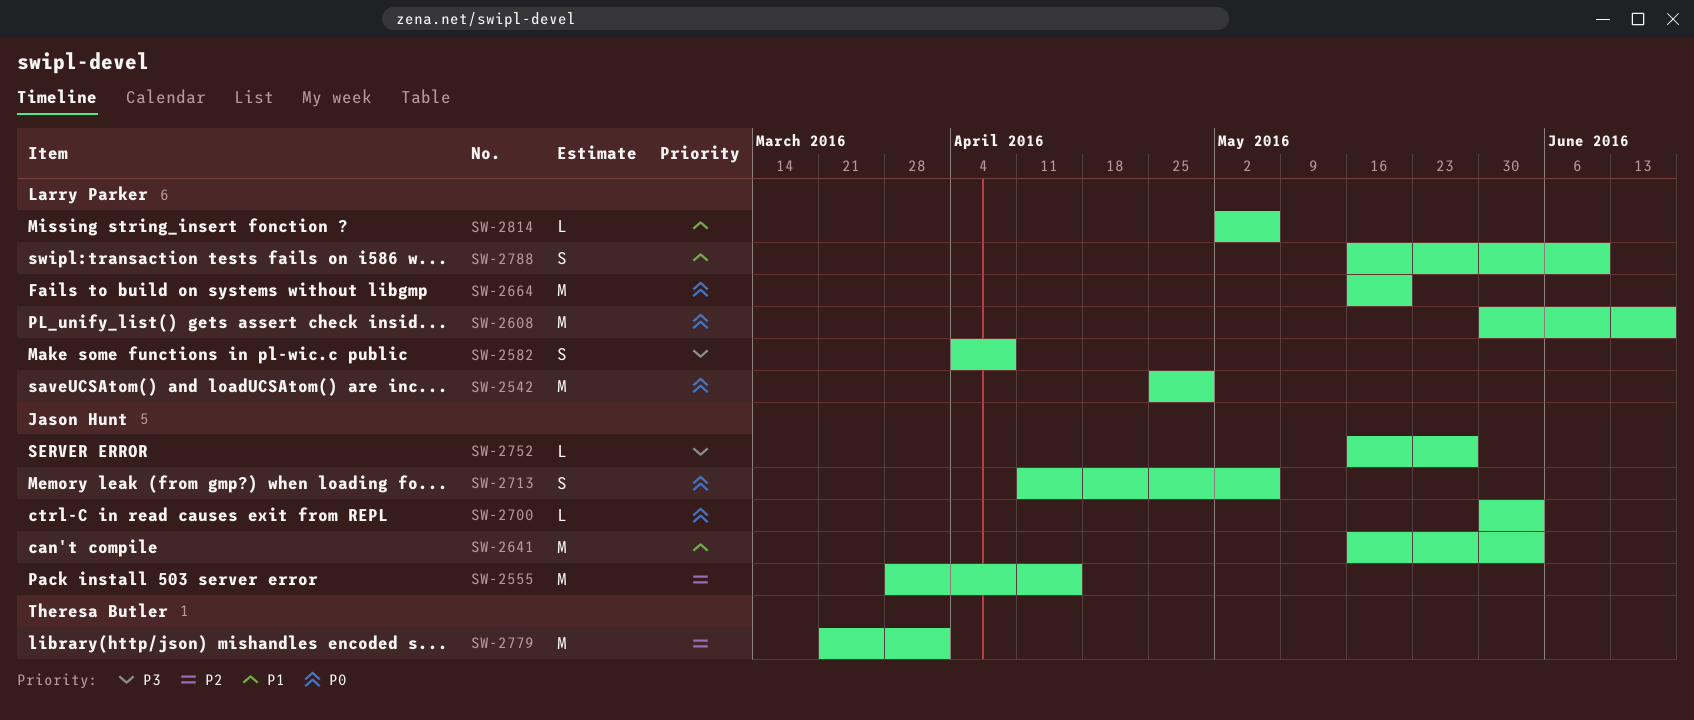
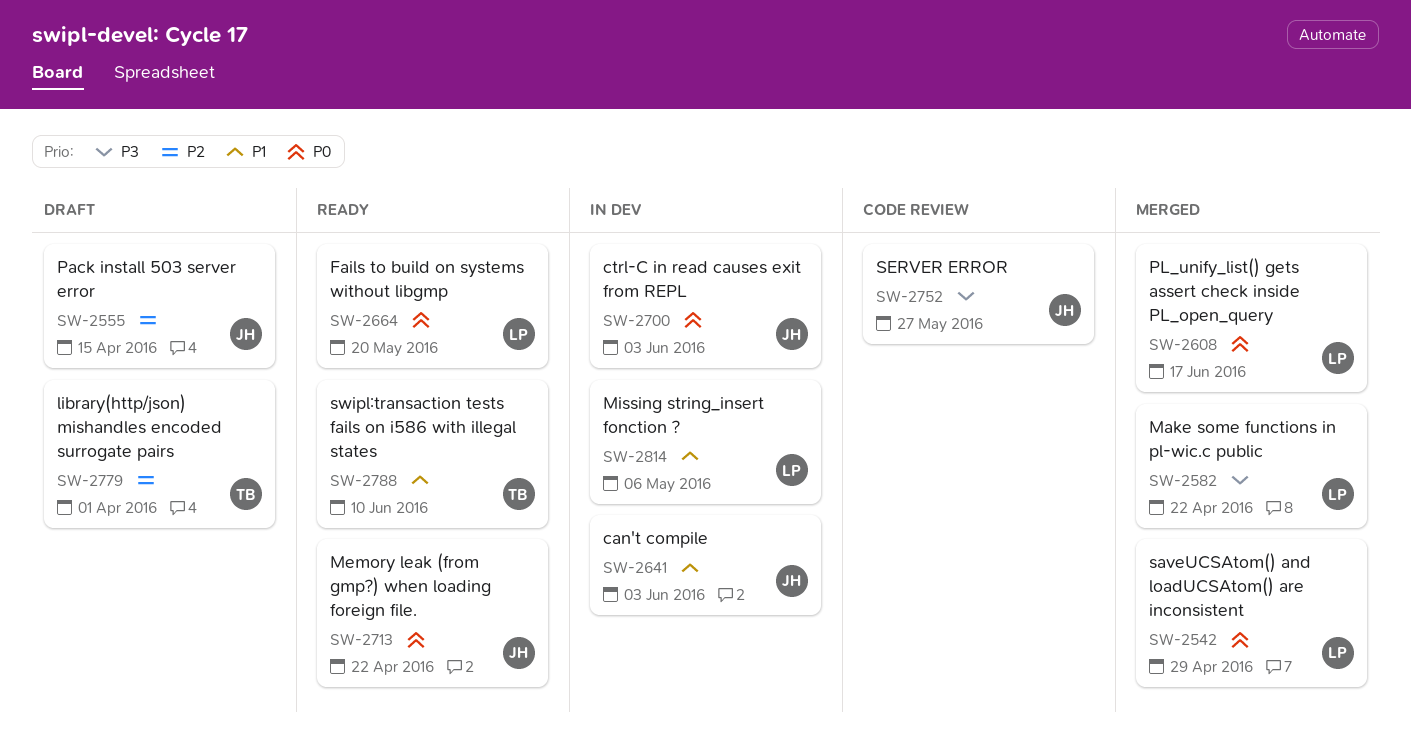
SW-2582, due: Apr 8 -> Apr 22
SW-2713, due: May 6 -> Apr 22
SW-2788, owner: Larry Parker -> Theresa Butler

